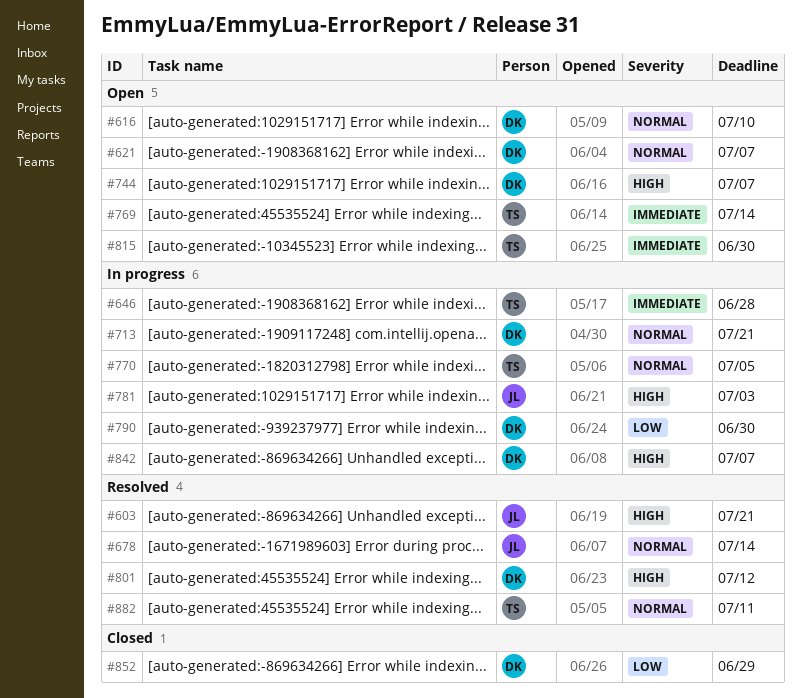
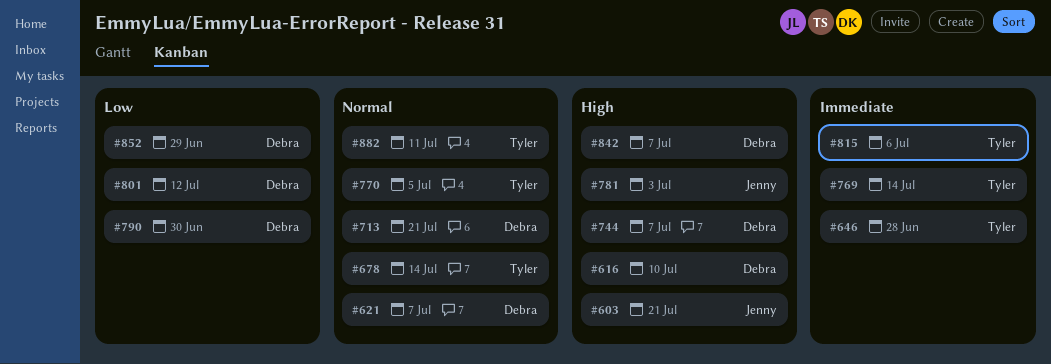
#616, priority: Normal -> High
#678, owner: Jenny -> Tyler
#801, priority: High -> Low
#815, due: Jun 30 -> Jul 6

